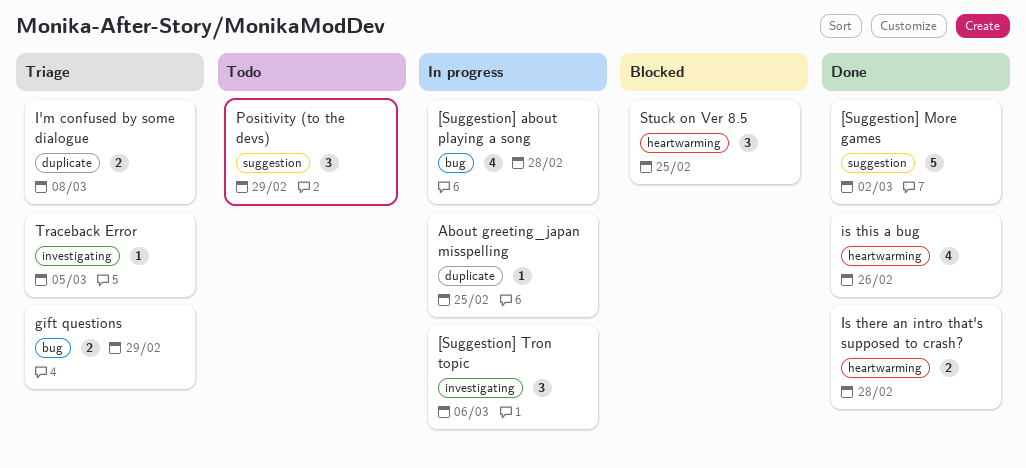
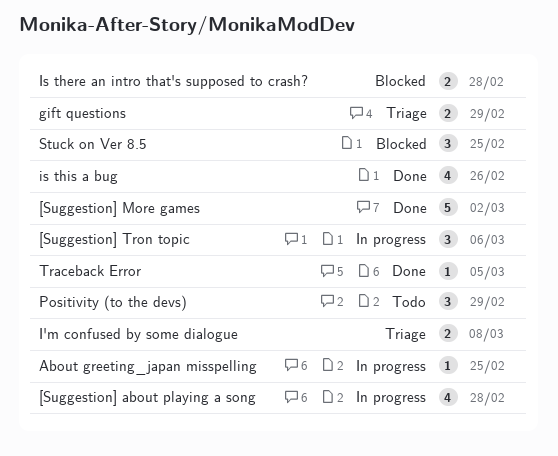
Is there an intro that's supposed to crash?, status: Done -> Blocked
Traceback Error, status: Triage -> Done

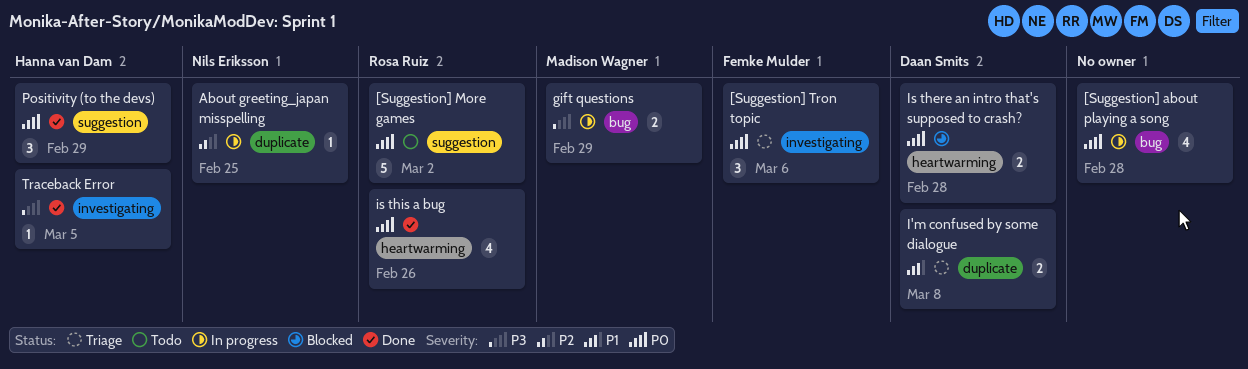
[Suggestion] More games, status: Done -> Todo
[Suggestion] Tron topic, status: In progress -> Triage
gift questions, status: Triage -> In progress
Positivity (to the devs), status: Todo -> Done
Stuck on Ver 8.5: present -> none

